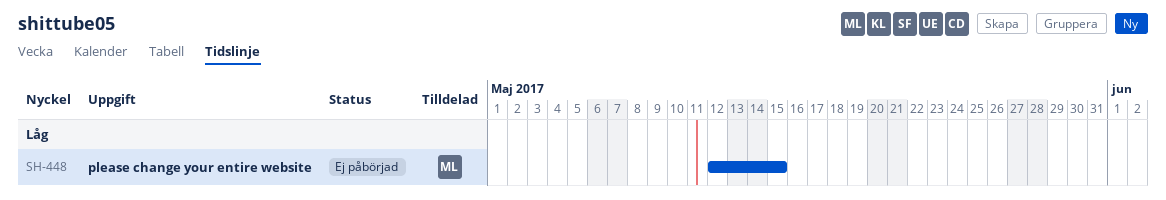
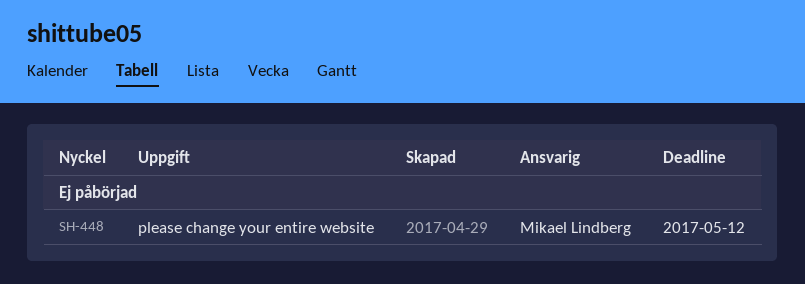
SH-448, due: May 15 -> May 12

